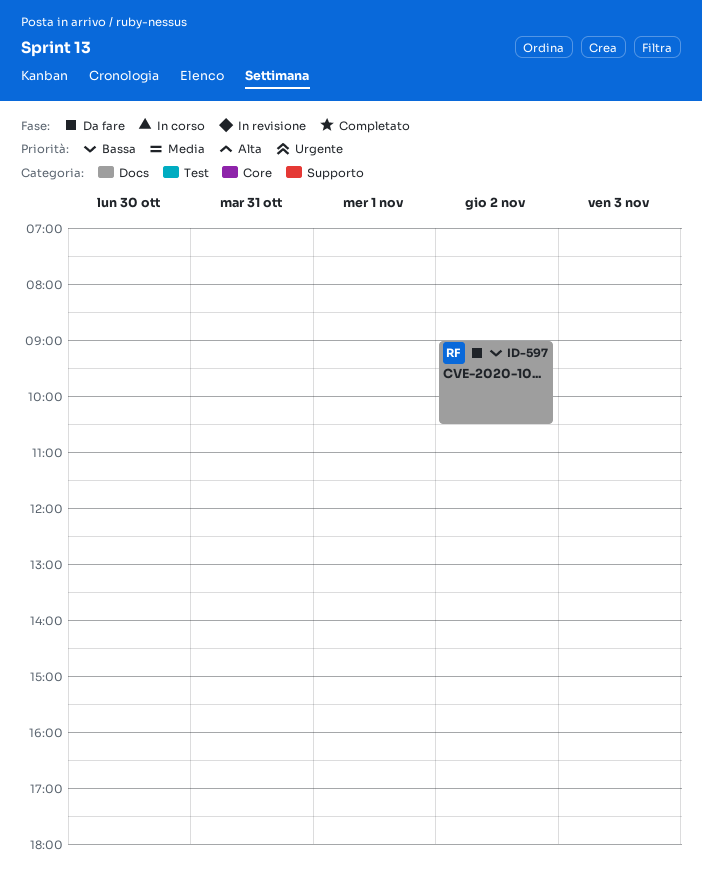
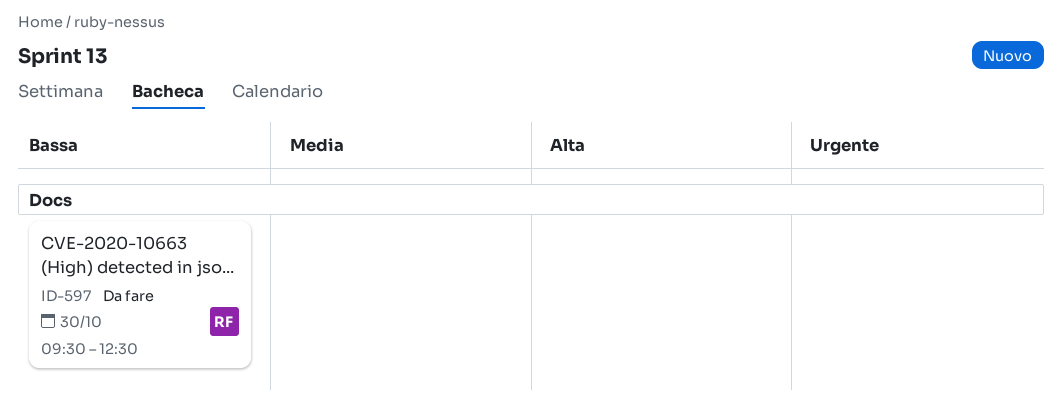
ID-597, day: Nov 2 -> Oct 30
ID-597, begins: 09:00 -> 09:30
ID-597, ends: 10:30 -> 12:30

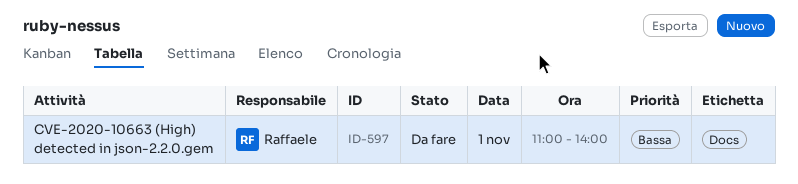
ID-597, day: Oct 30 -> Nov 1
ID-597, begins: 09:30 -> 11:00
ID-597, ends: 12:30 -> 14:00

